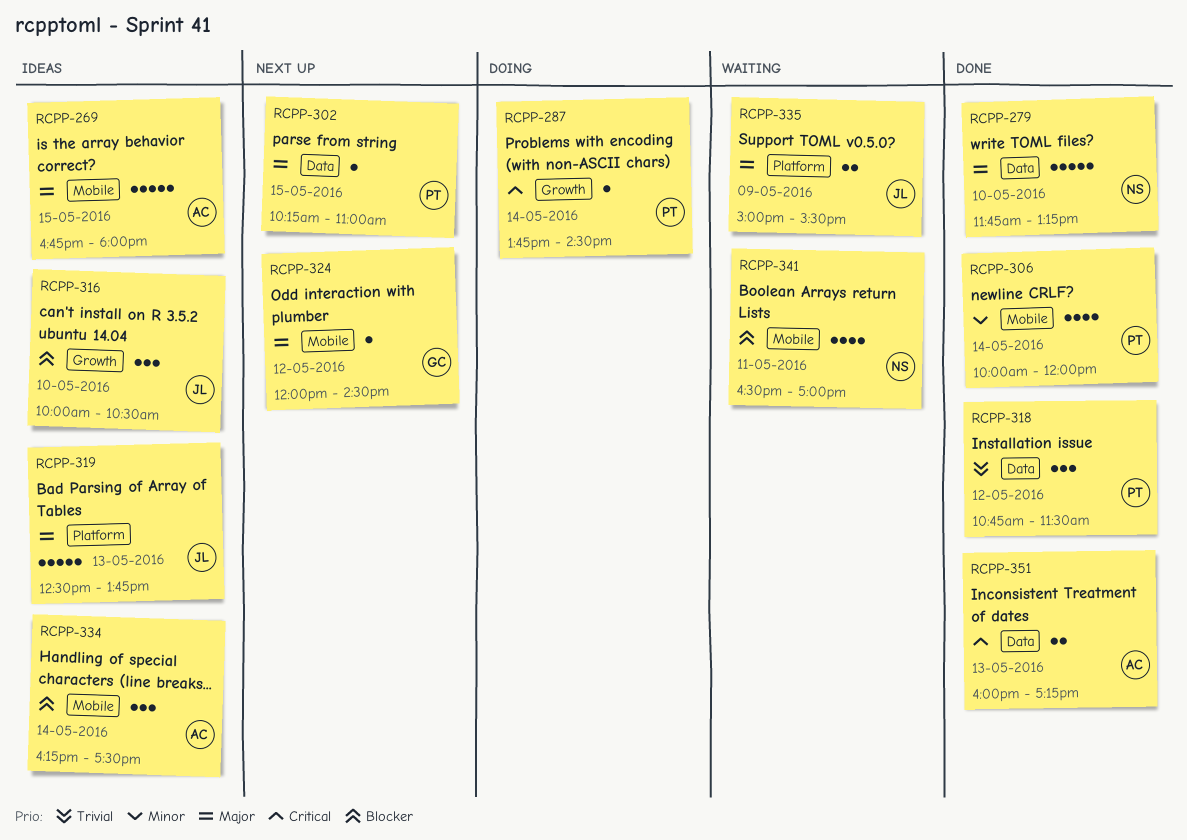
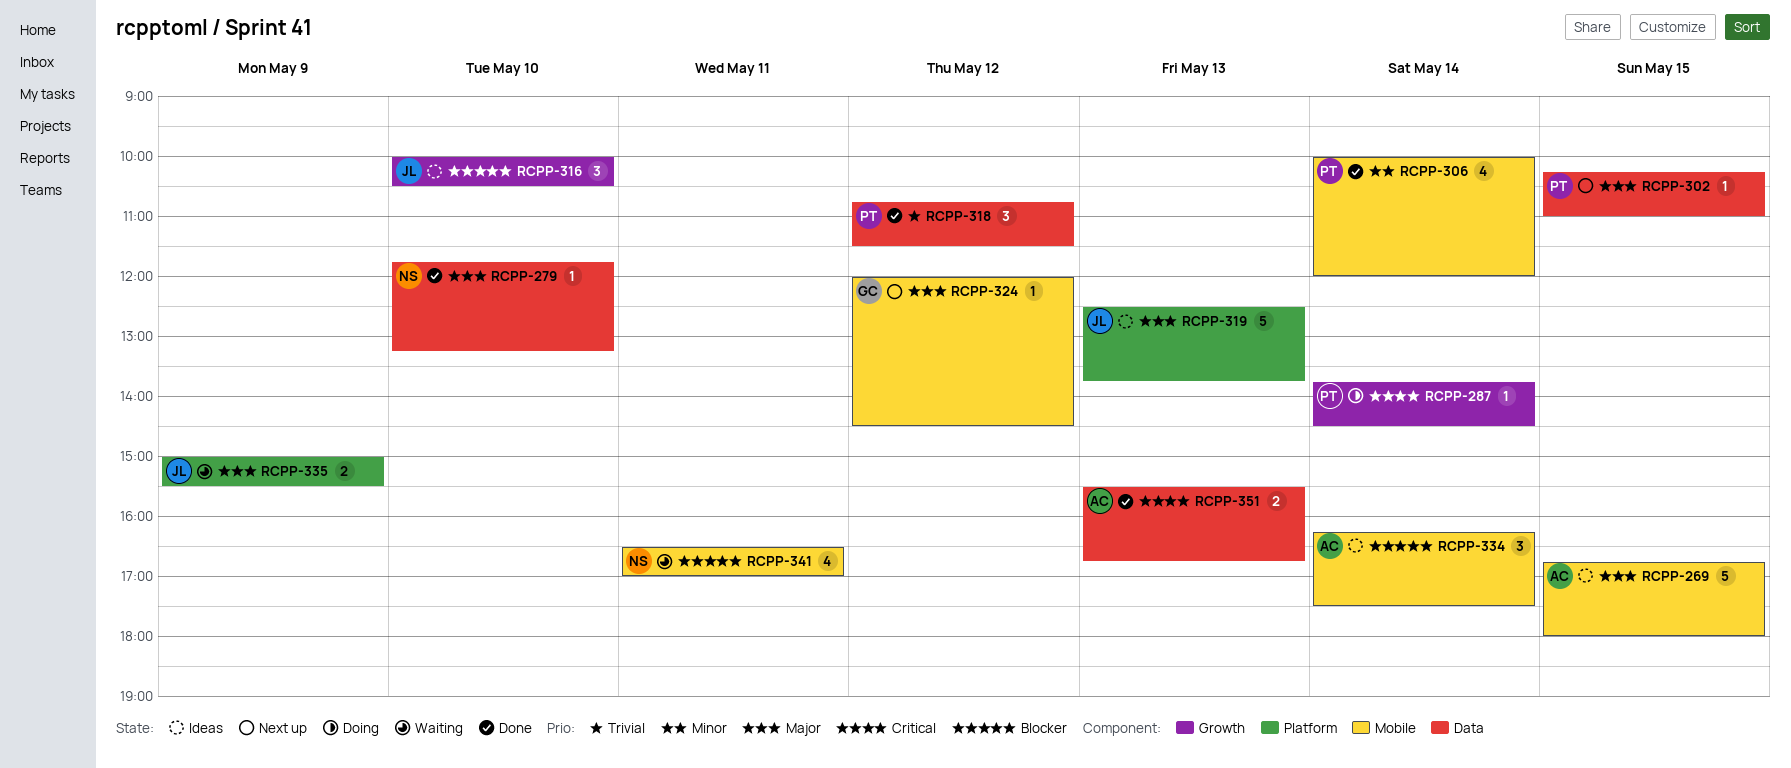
RCPP-279, estimate: 5 -> 1
RCPP-351, begins: 16:00 -> 15:30
RCPP-351, ends: 17:15 -> 16:45

